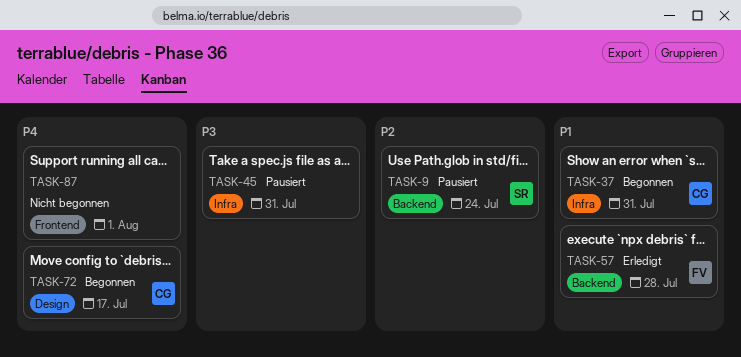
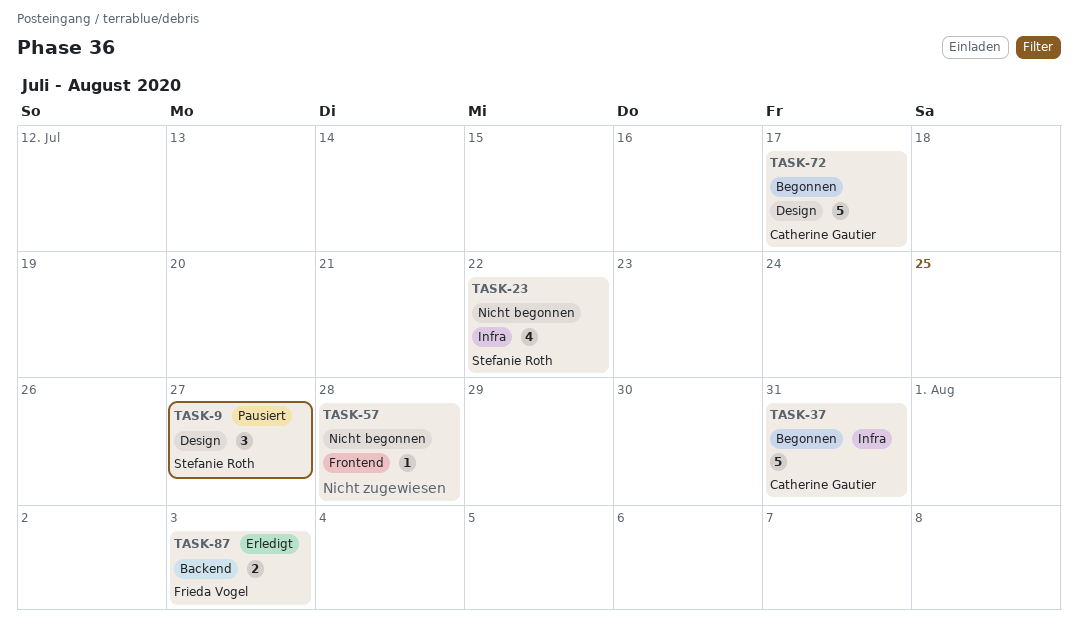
TASK-9, label: Backend -> Design
TASK-9, due: Jul 24 -> Jul 27
TASK-23: none -> present
TASK-45: present -> none
TASK-57, status: Erledigt -> Nicht begonnen
TASK-57, owner: Frieda Vogel -> none
TASK-57, label: Backend -> Frontend
TASK-87, status: Nicht begonnen -> Erledigt
TASK-87, owner: none -> Frieda Vogel
TASK-87, label: Frontend -> Backend
TASK-87, due: Aug 1 -> Aug 3

